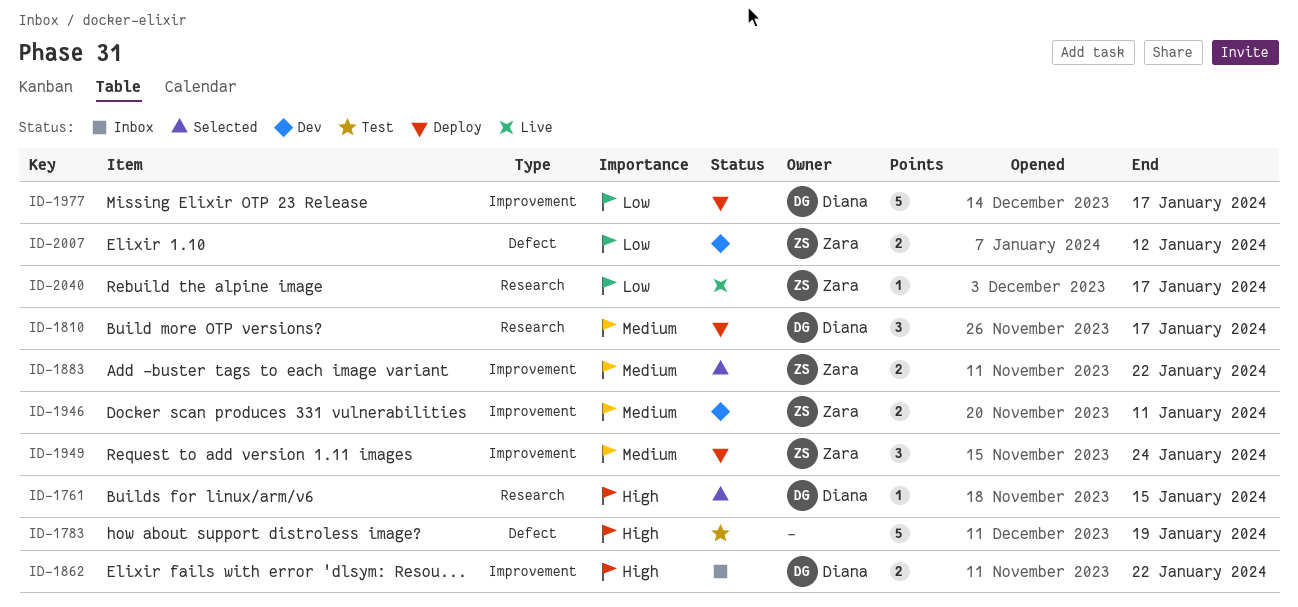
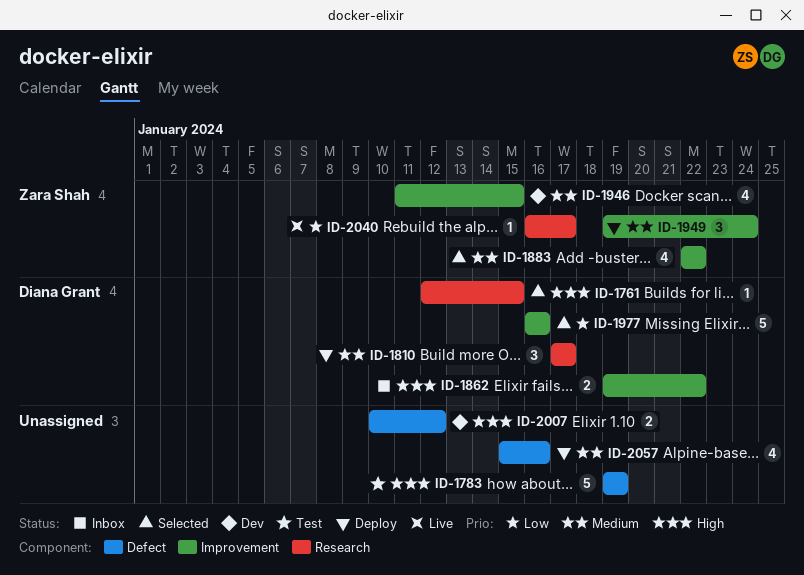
ID-1883, estimate: 2 -> 4
ID-1946, estimate: 2 -> 4
ID-1946, due: Jan 11 -> Jan 15
ID-1977, status: Deploy -> Selected
ID-1977, due: Jan 17 -> Jan 16
ID-2007, owner: Zara Shah -> none
ID-2007, priority: Low -> High
ID-2057: none -> present

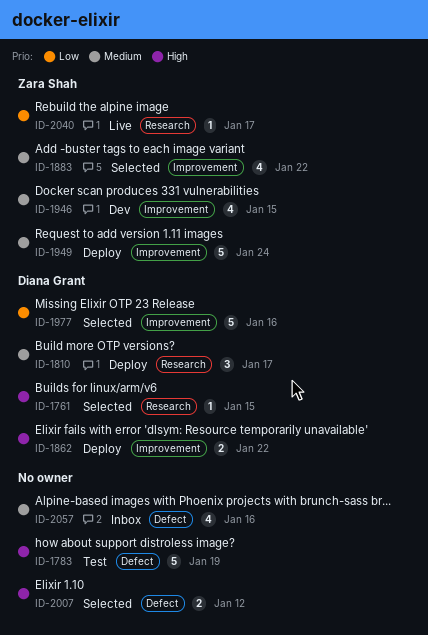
ID-1862, status: Inbox -> Deploy
ID-1949, estimate: 3 -> 5
ID-2007, status: Dev -> Selected
ID-2057, status: Deploy -> Inbox

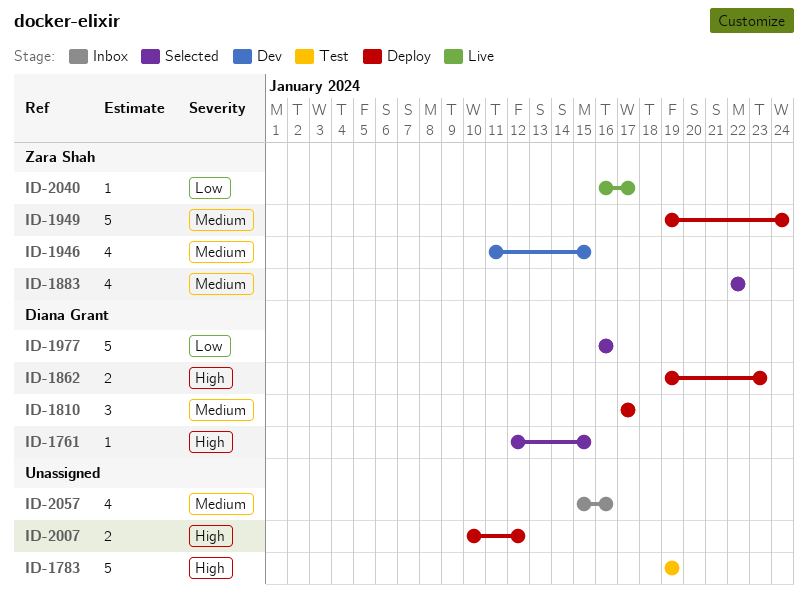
ID-1862, due: Jan 22 -> Jan 23
ID-2007, status: Selected -> Deploy

